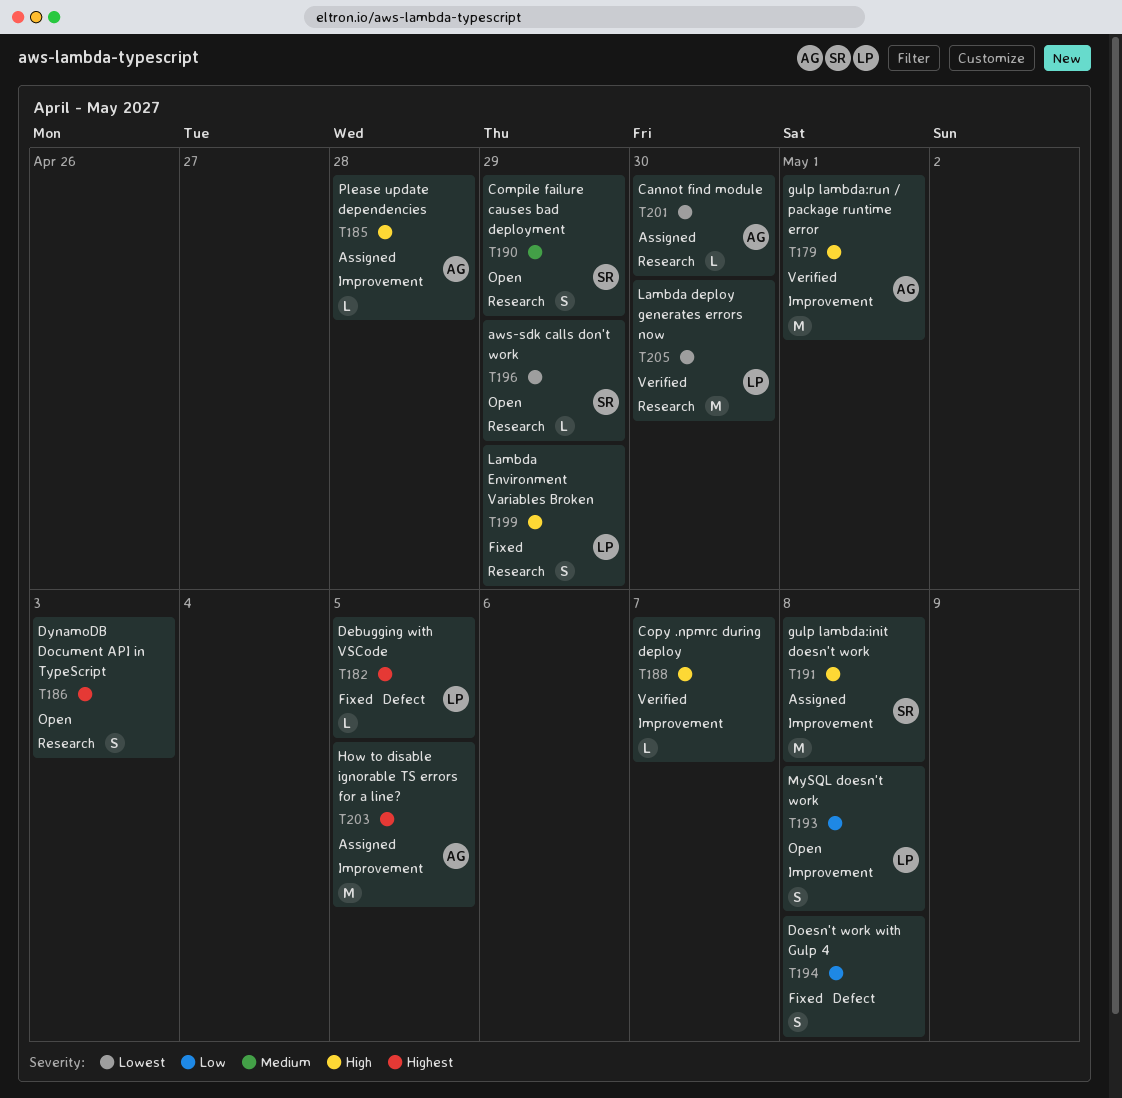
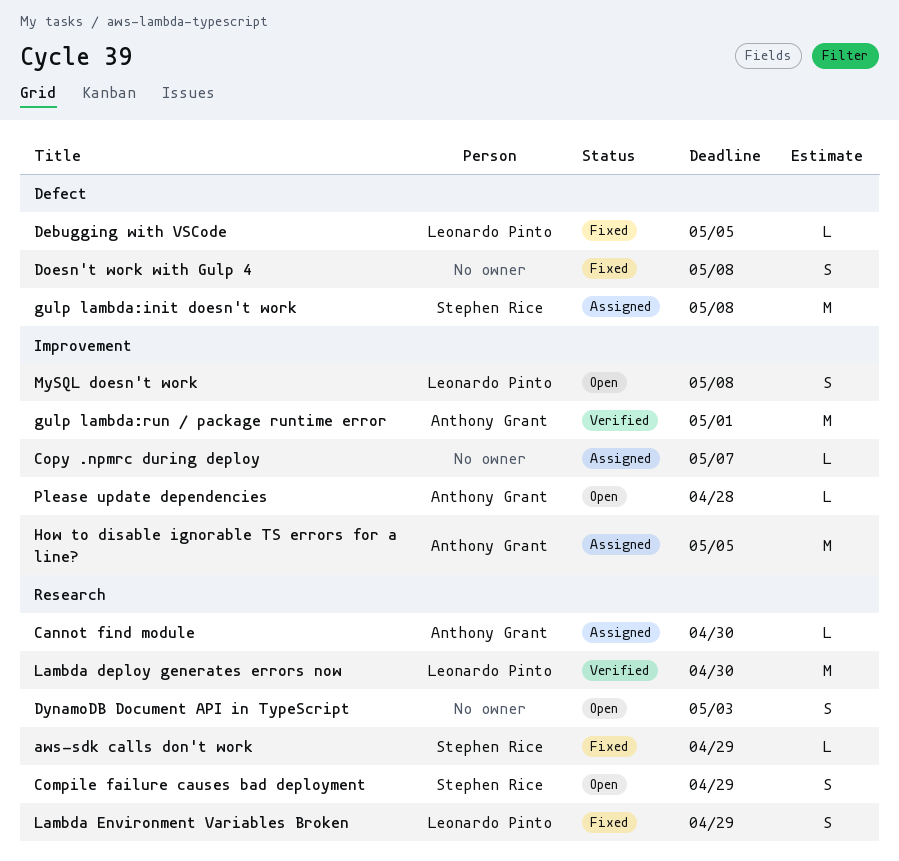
aws-sdk calls don't work, status: Open -> Fixed
Copy .npmrc during deploy, status: Verified -> Assigned
gulp lambda:init doesn't work, label: Improvement -> Defect
Please update dependencies, status: Assigned -> Open

